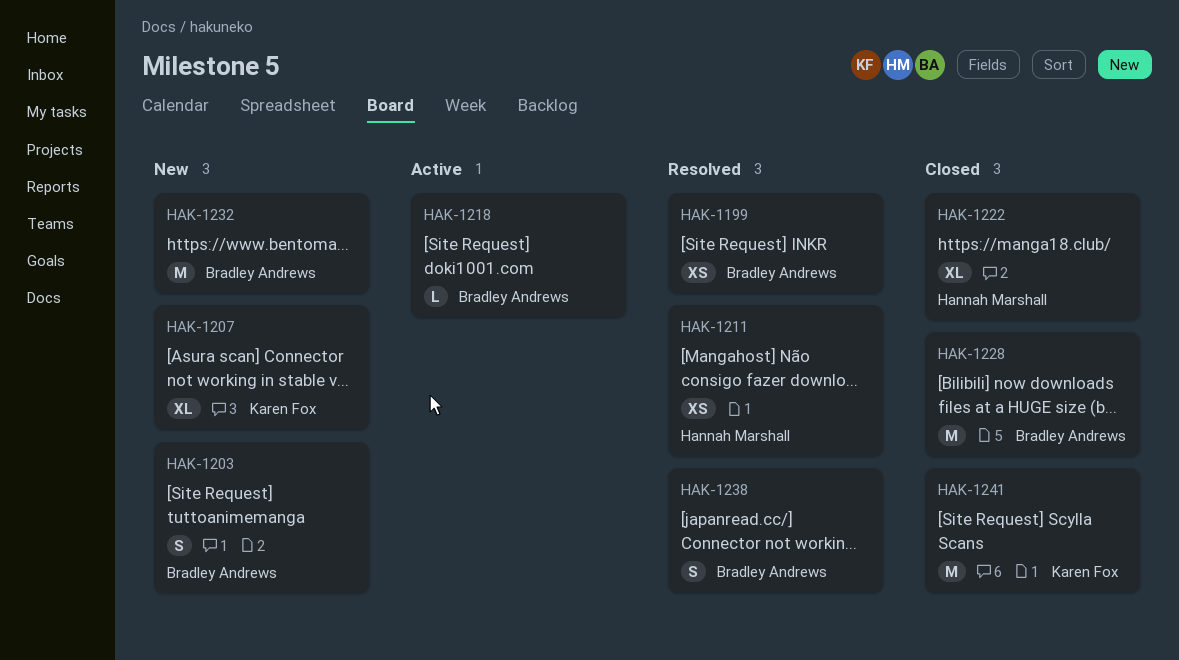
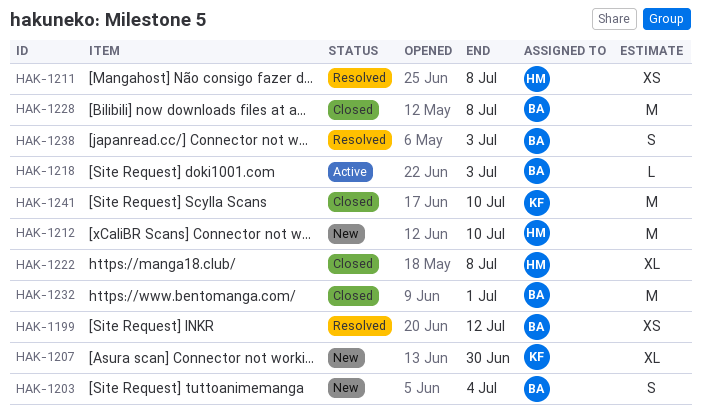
HAK-1212: none -> present
HAK-1232, status: New -> Closed

